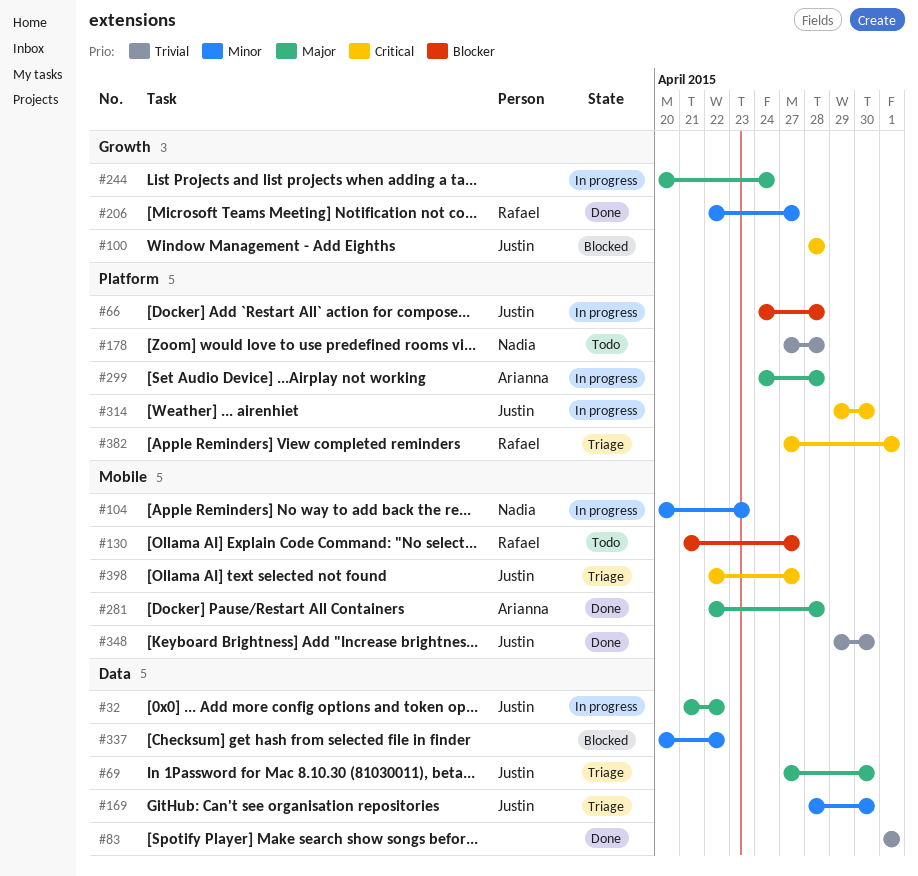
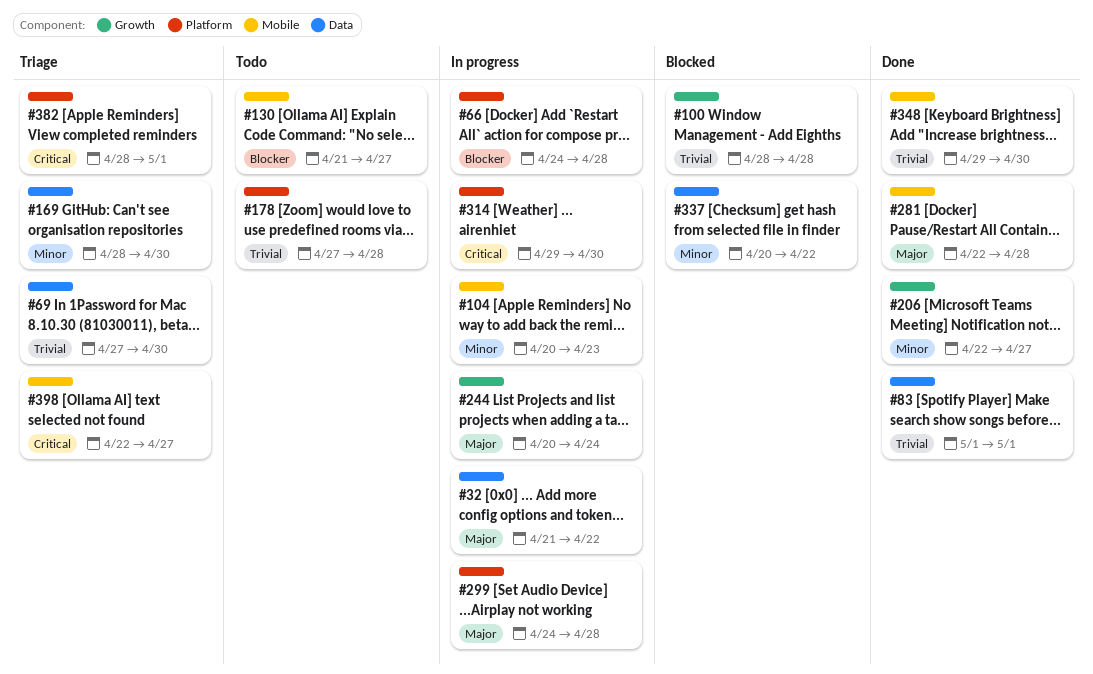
#69, priority: Major -> Trivial
#100, priority: Critical -> Trivial
#382, start: Apr 27 -> Apr 28

